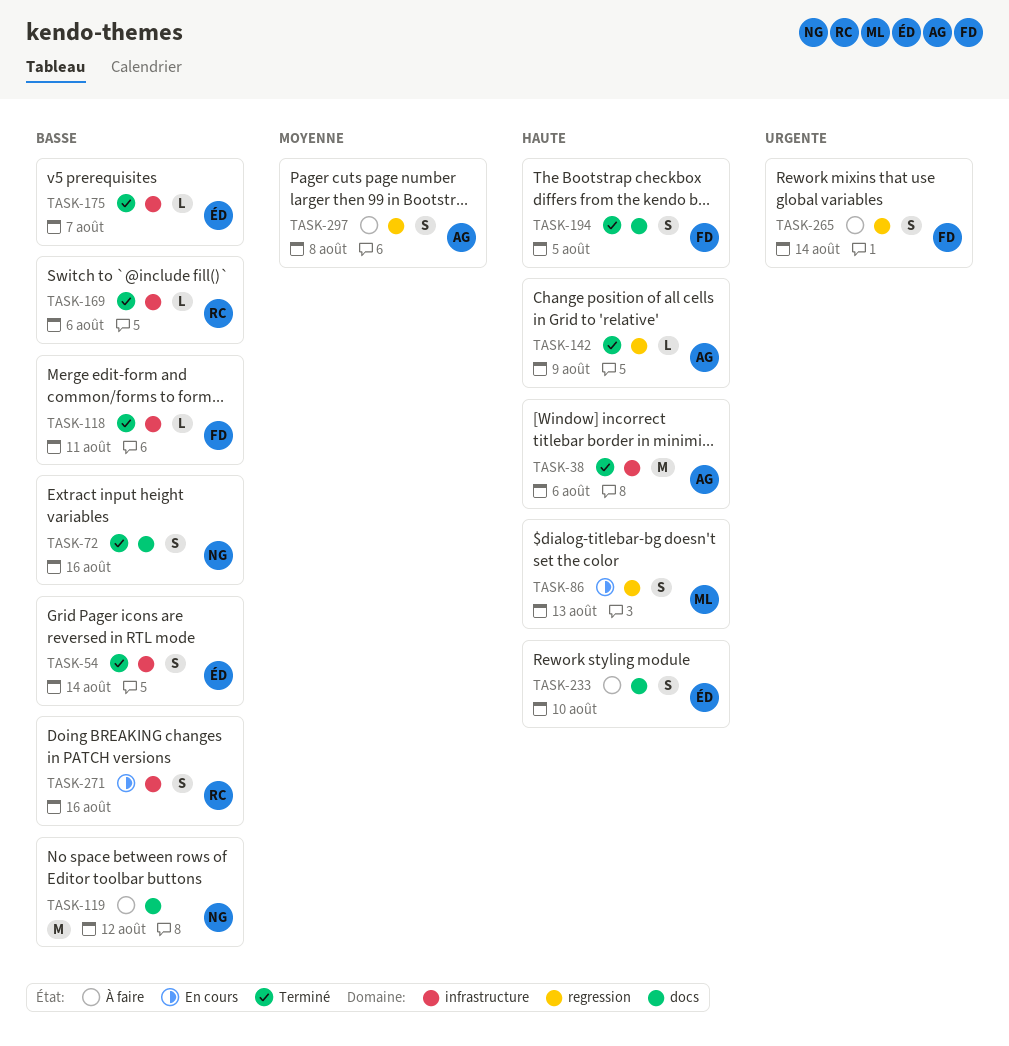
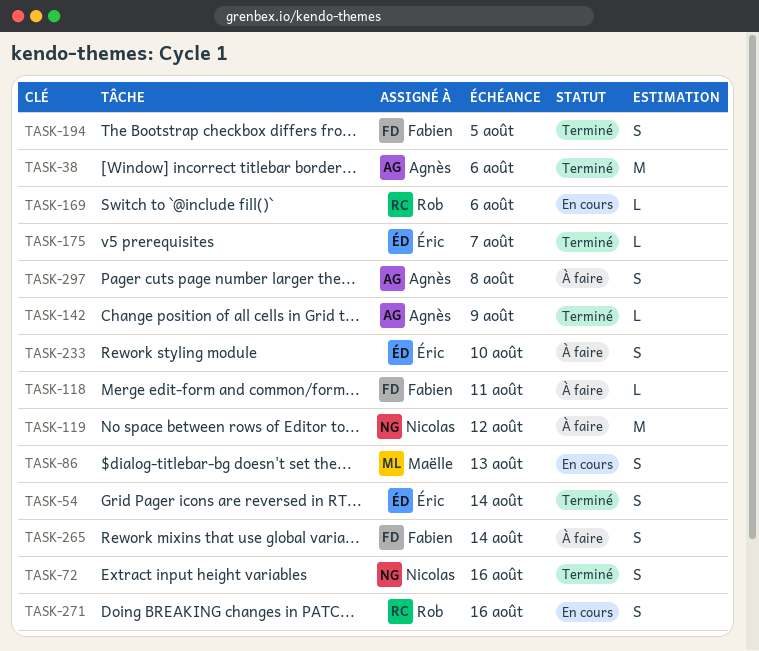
TASK-118, status: Terminé -> À faire
TASK-169, status: Terminé -> En cours

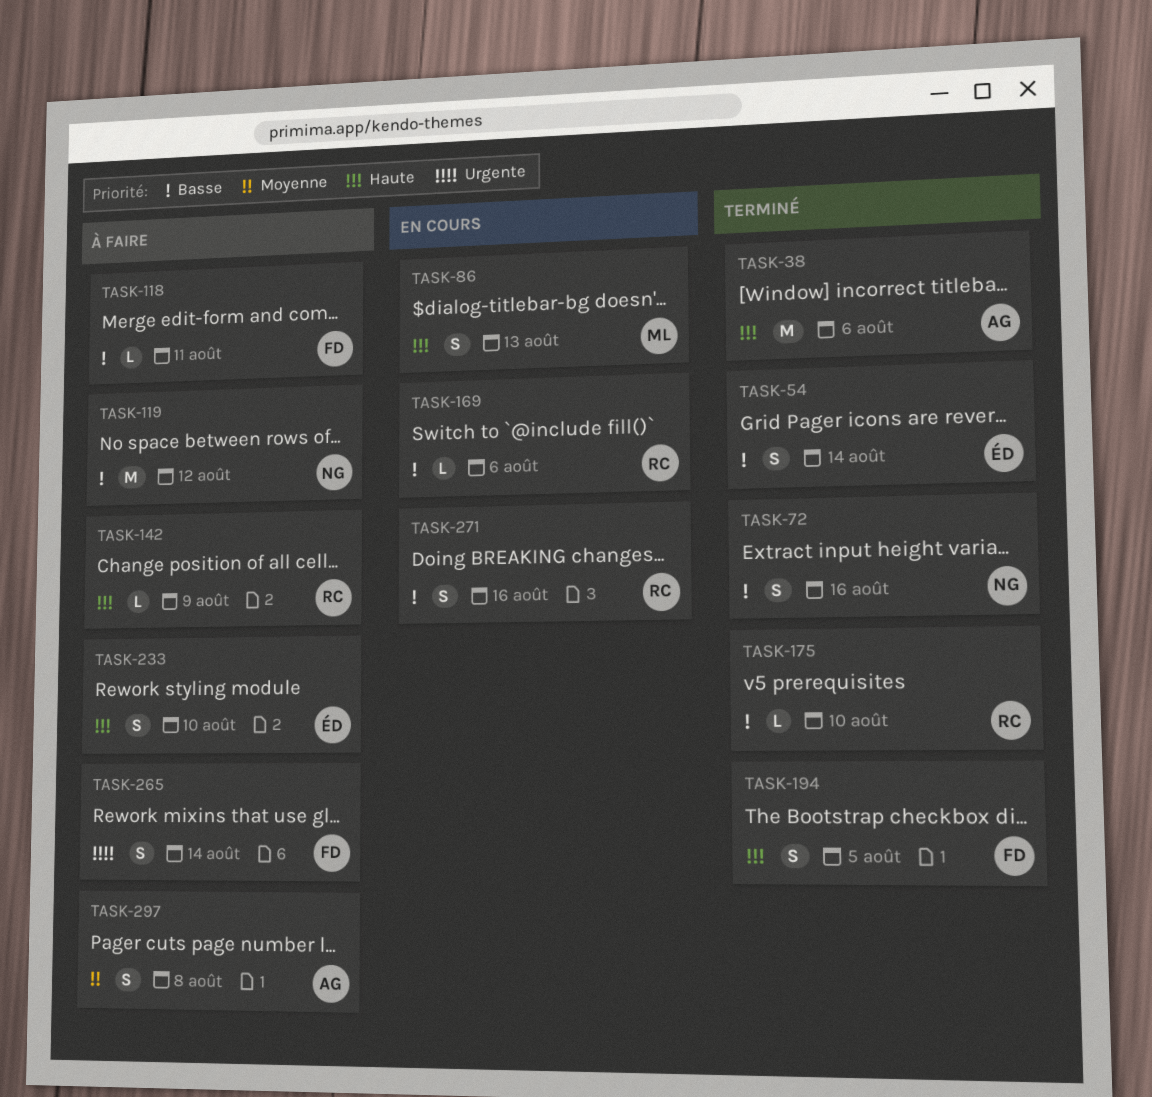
TASK-142, status: Terminé -> À faire
TASK-142, owner: Agnès -> Rob
TASK-175, owner: Éric -> Rob
TASK-175, due: Aug 7 -> Aug 10

